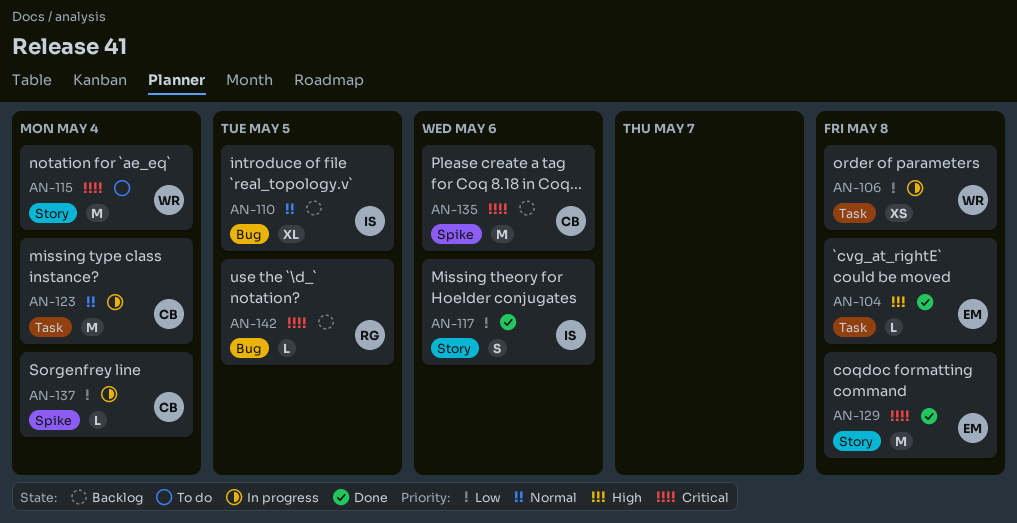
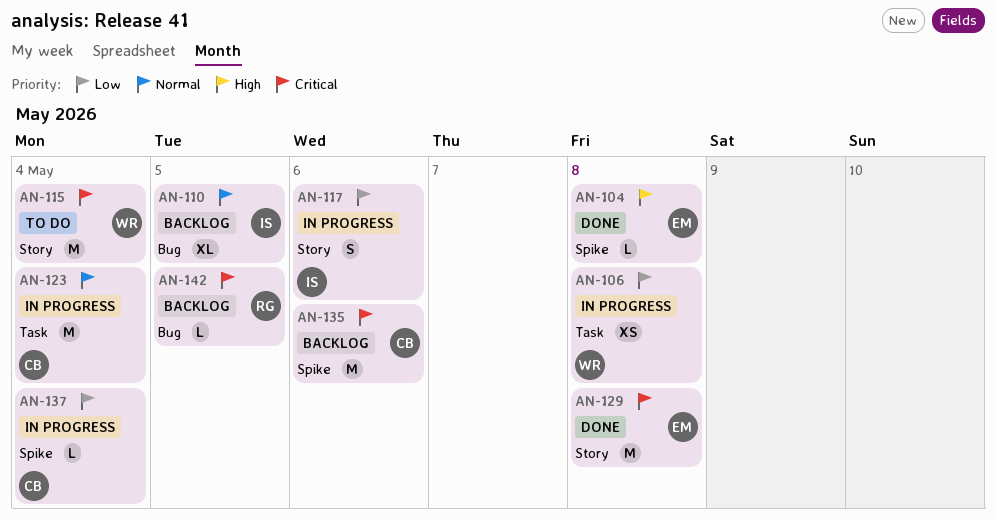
AN-104, label: Task -> Spike
AN-117, status: Done -> In progress

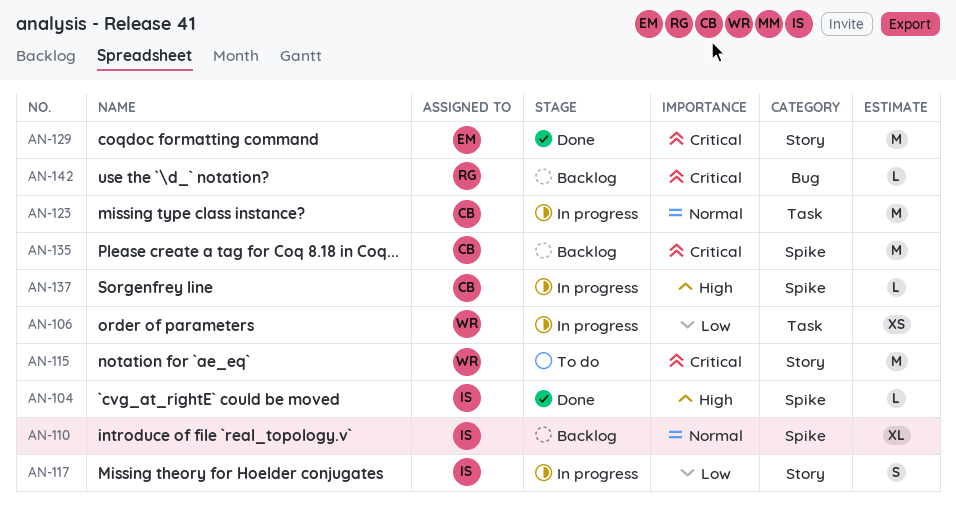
AN-104, owner: EM -> IS
AN-110, label: Bug -> Spike
AN-137, priority: Low -> High

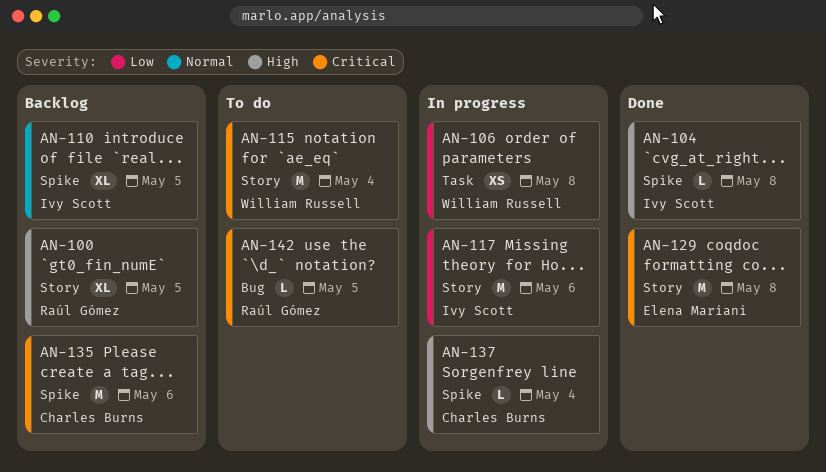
AN-100: none -> present
AN-117, estimate: S -> M
AN-123: present -> none
AN-142, status: Backlog -> To do

